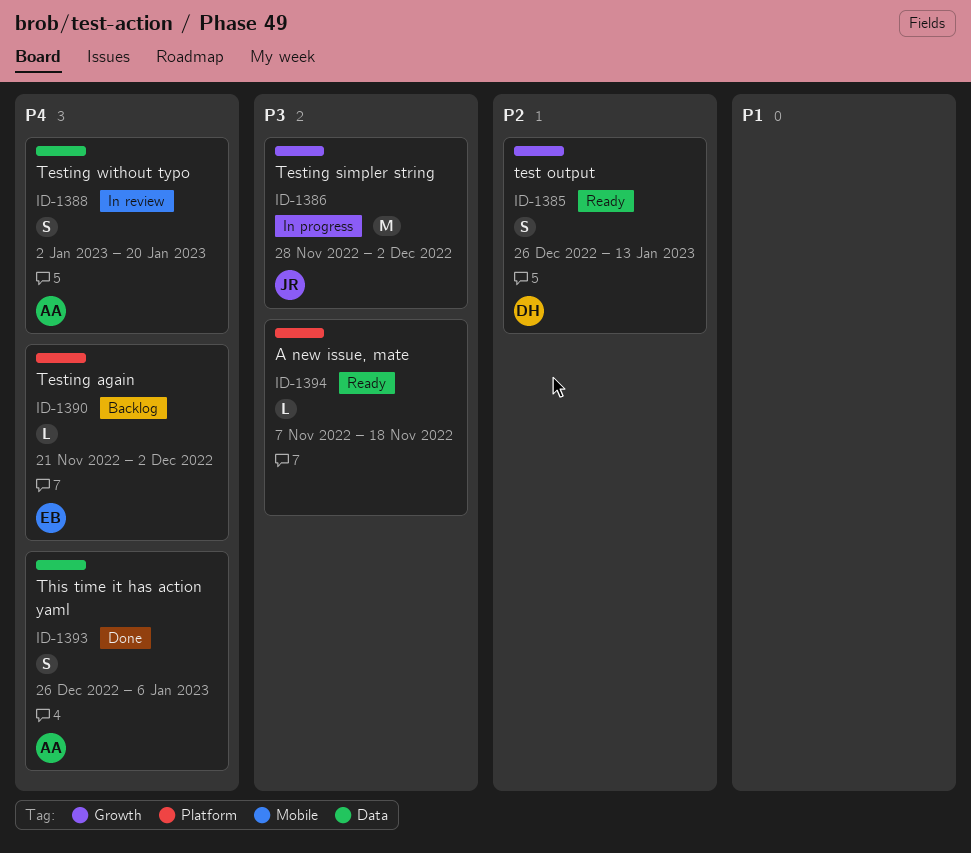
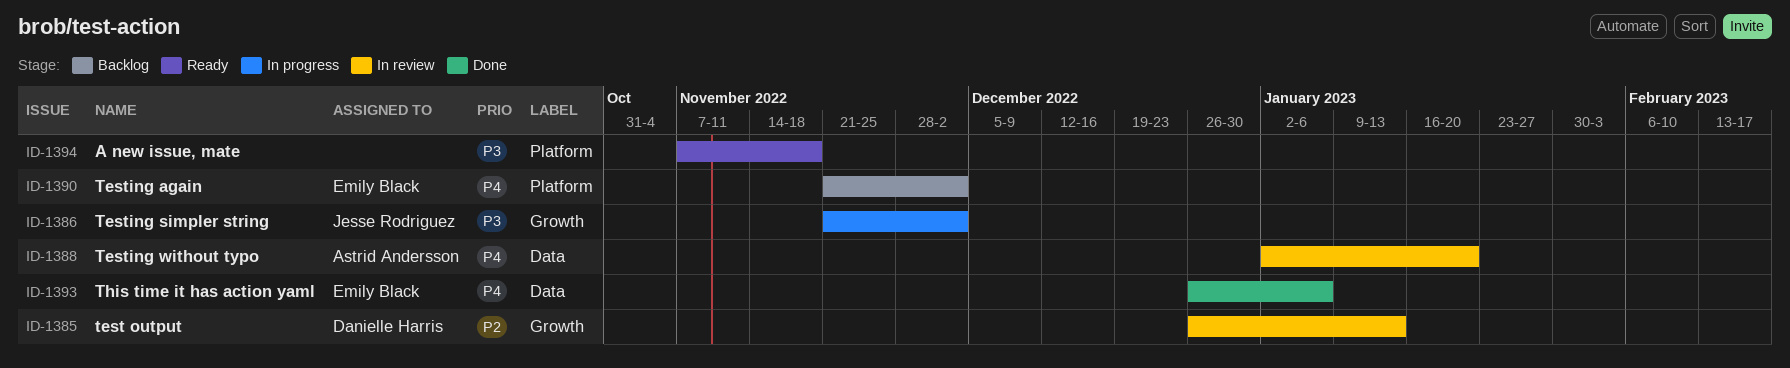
ID-1385, status: Ready -> In review
ID-1386, start: Nov 28 -> Nov 21
ID-1393, owner: Astrid Andersson -> Emily Black

